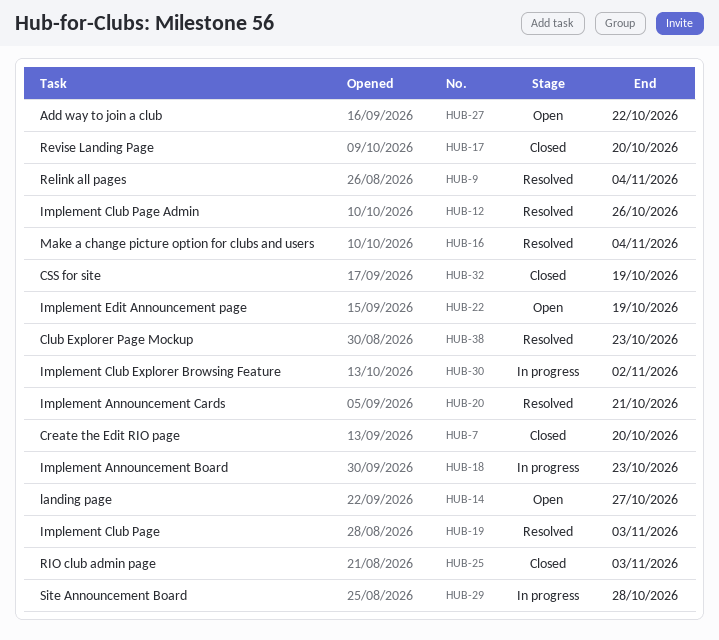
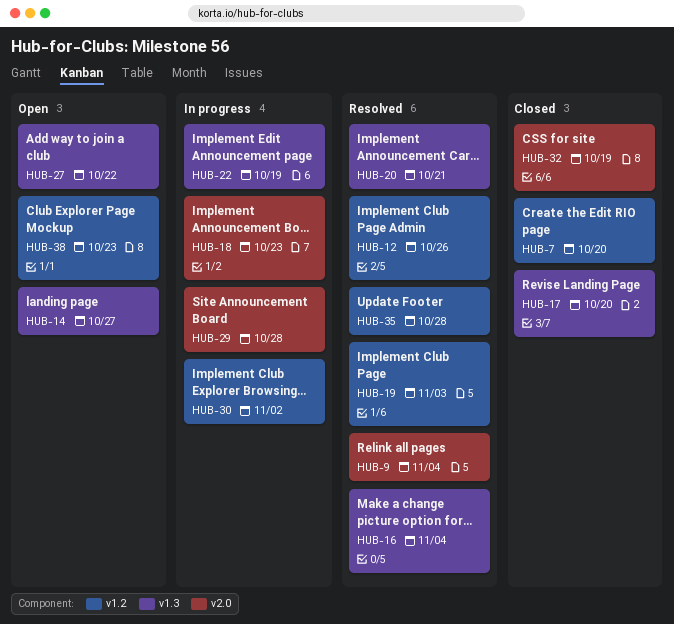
HUB-22, status: Open -> In progress
HUB-25: present -> none
HUB-35: none -> present
HUB-38, status: Resolved -> Open

